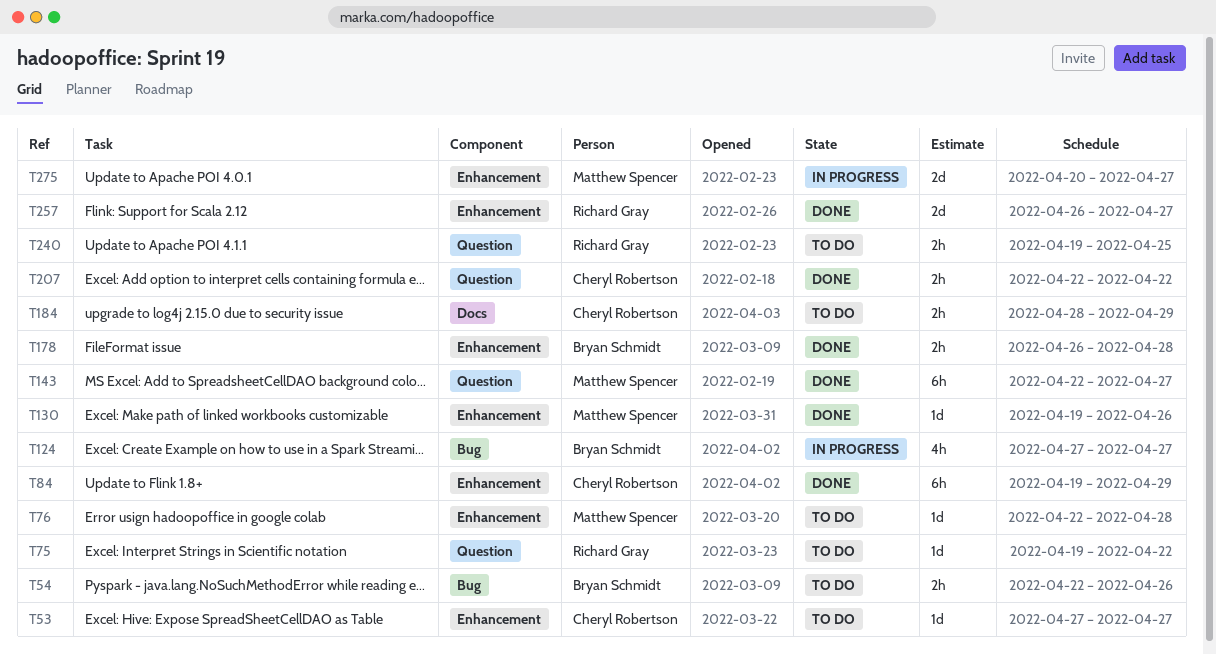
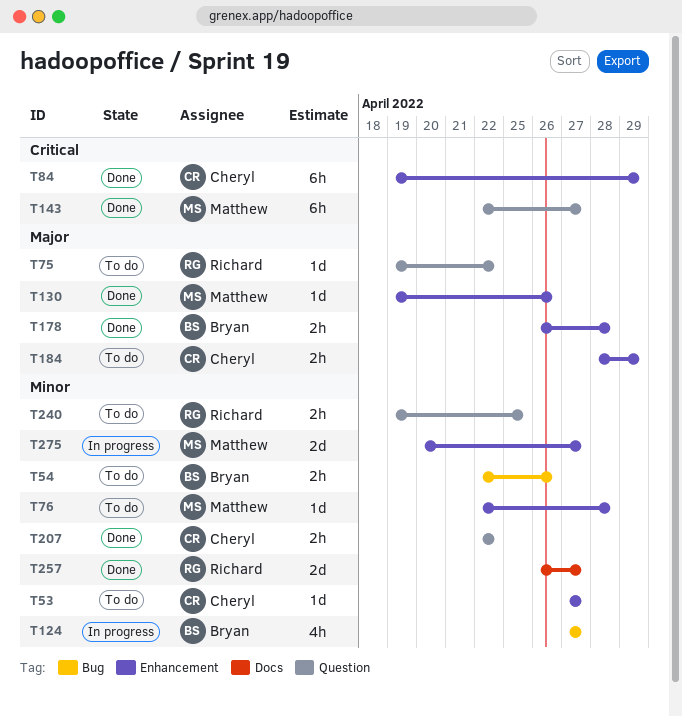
T184, label: Docs -> Enhancement
T257, label: Enhancement -> Docs

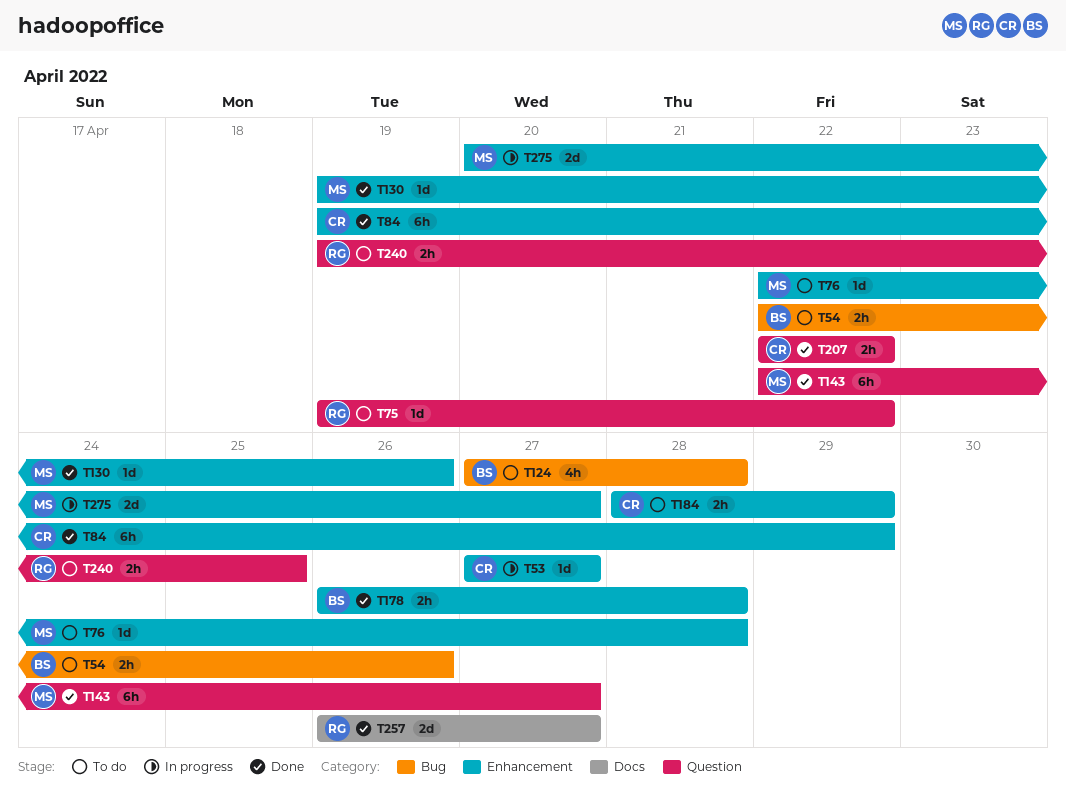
T53, status: To do -> In progress
T124, status: In progress -> To do
T124, due: Apr 27 -> Apr 28

